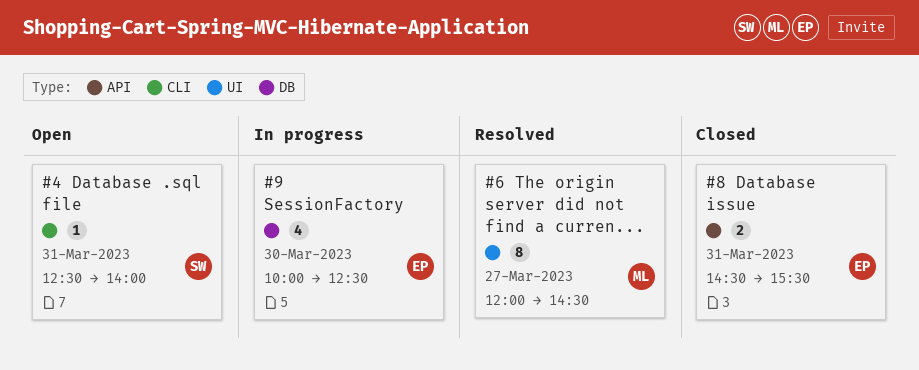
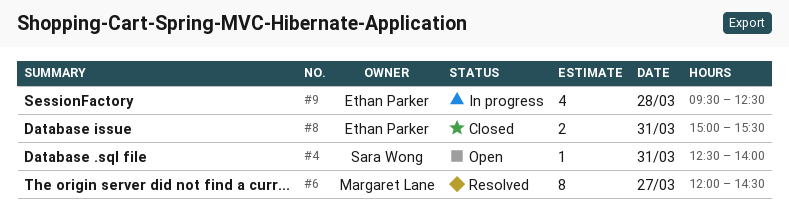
#8, begins: 14:30 -> 15:00
#9, day: Mar 30 -> Mar 28
#9, begins: 10:00 -> 09:30

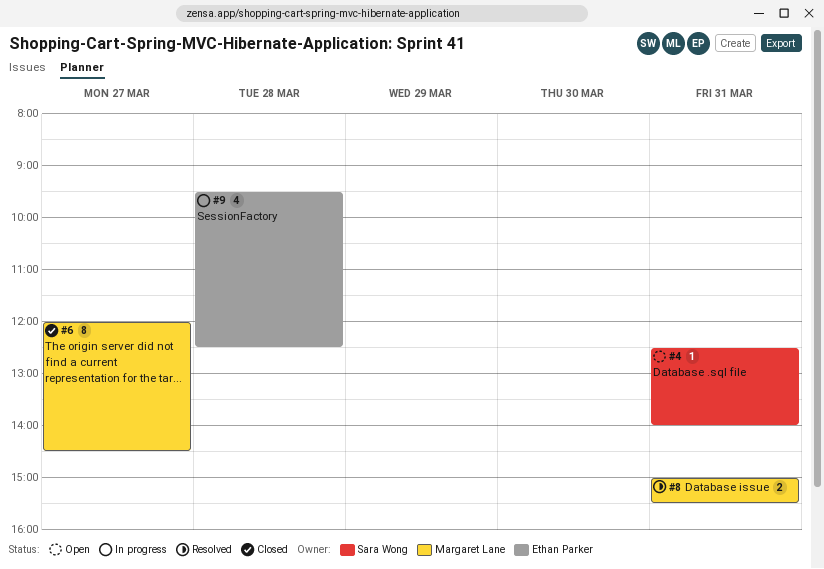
#6, status: Resolved -> Closed
#8, status: Closed -> Resolved
#8, owner: Ethan Parker -> Margaret Lane

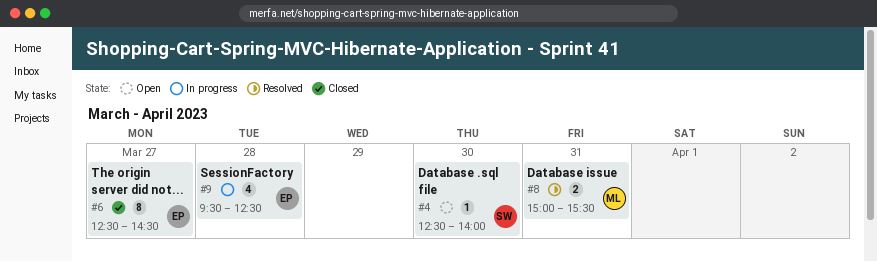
#4, day: Mar 31 -> Mar 30
#6, owner: Margaret Lane -> Ethan Parker
#6, begins: 12:00 -> 12:30

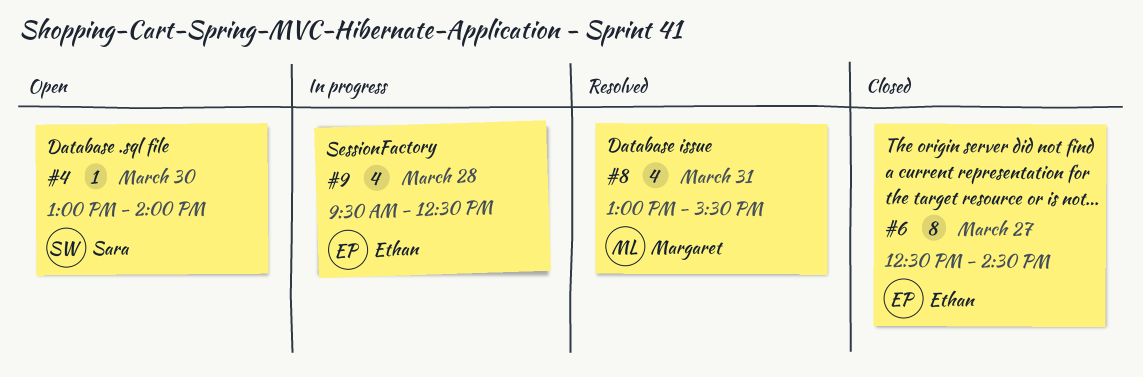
#4, begins: 12:30 -> 13:00
#8, estimate: 2 -> 4
#8, begins: 15:00 -> 13:00

